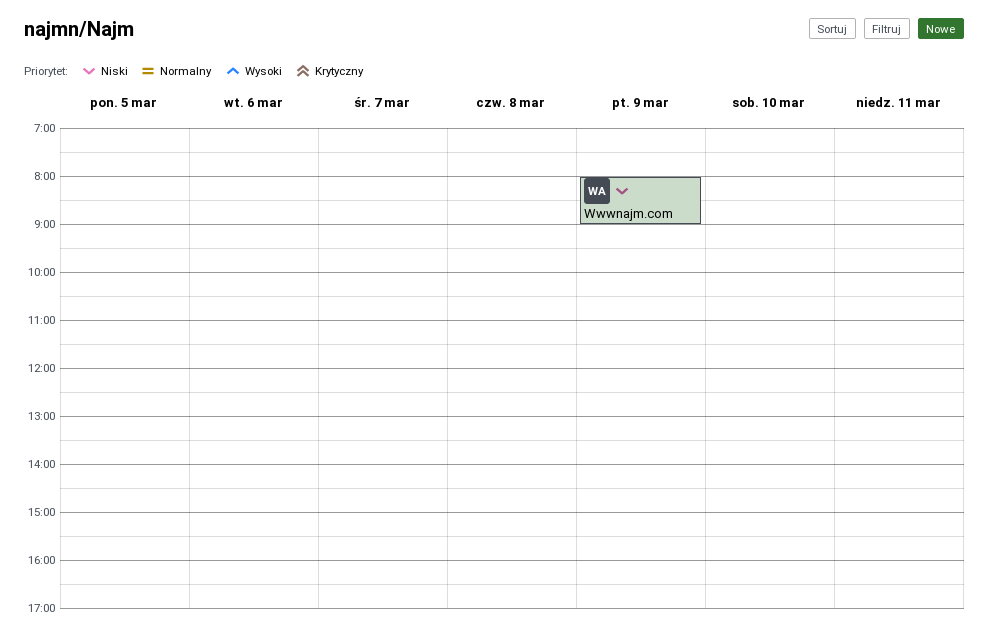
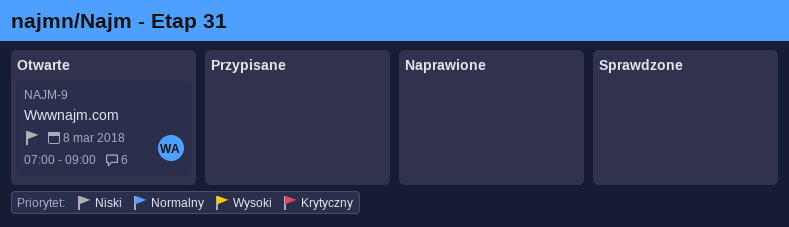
Wwwnajm.com, day: Mar 9 -> Mar 8
Wwwnajm.com, begins: 08:00 -> 07:00

